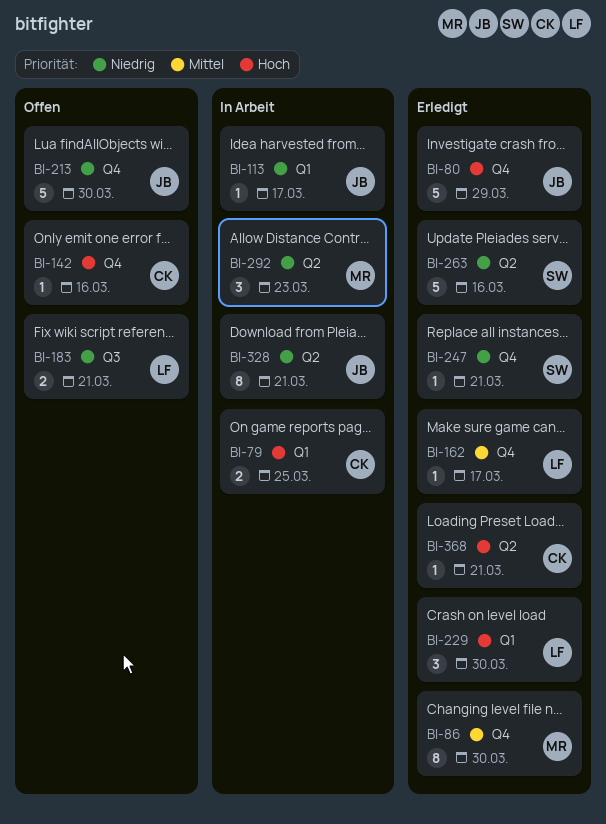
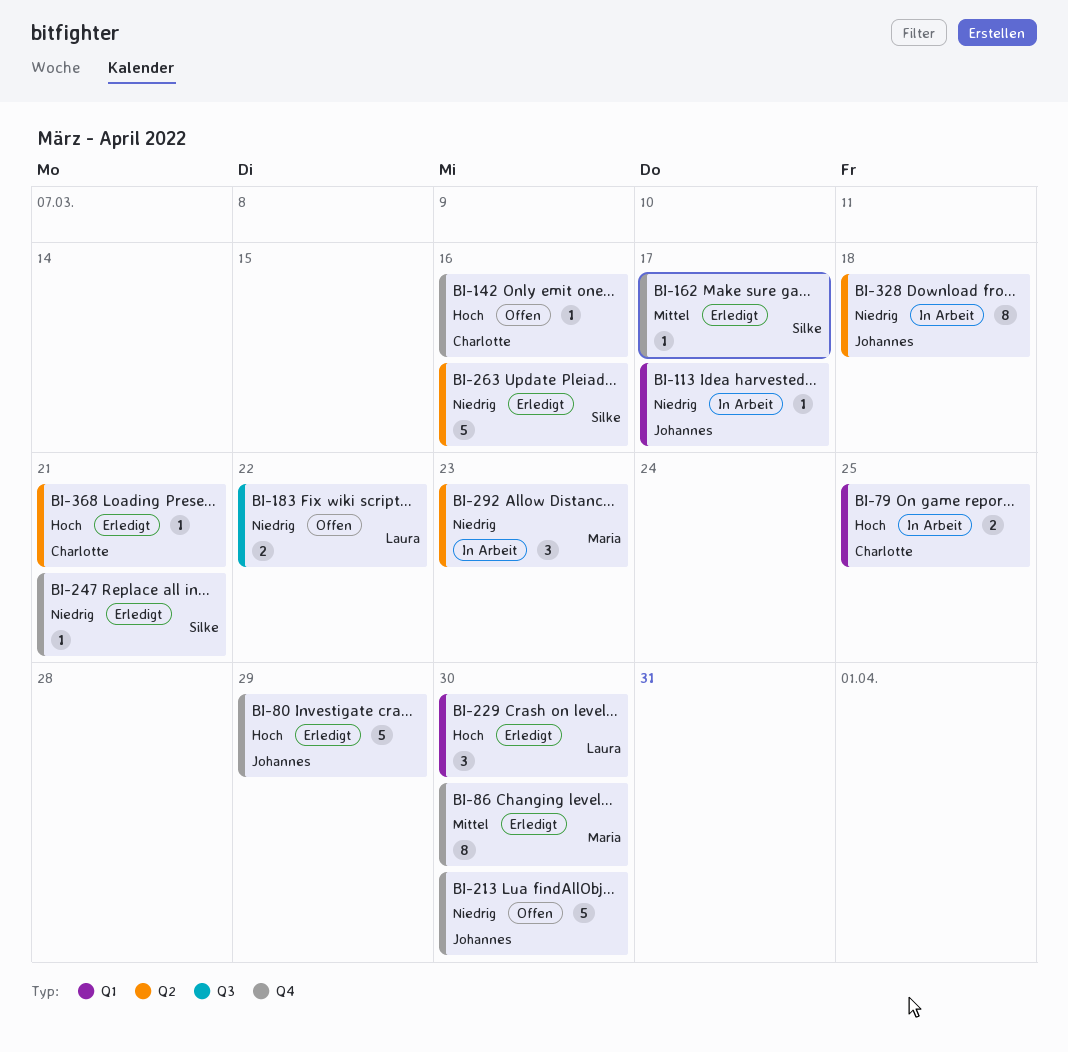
BI-162, owner: Laura -> Silke
BI-183, due: Mar 21 -> Mar 22
BI-328, due: Mar 21 -> Mar 18

